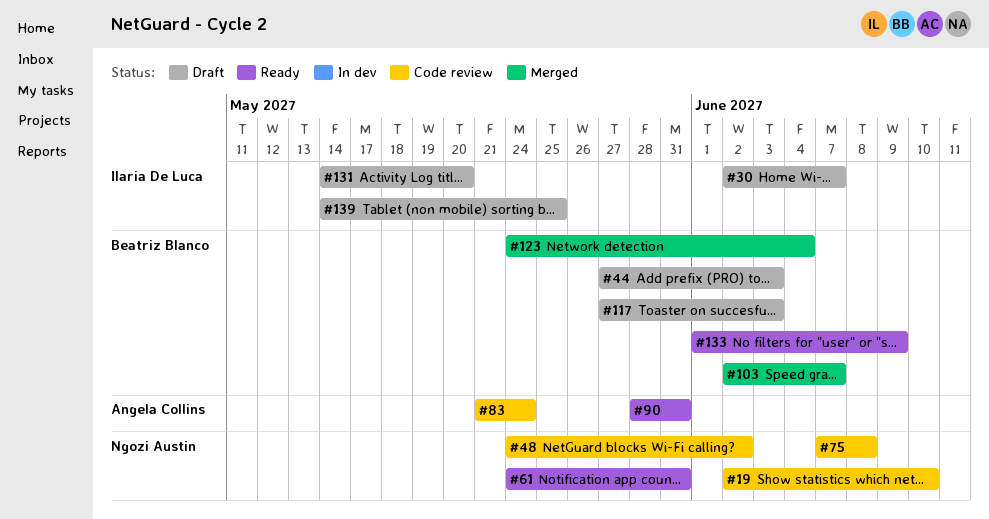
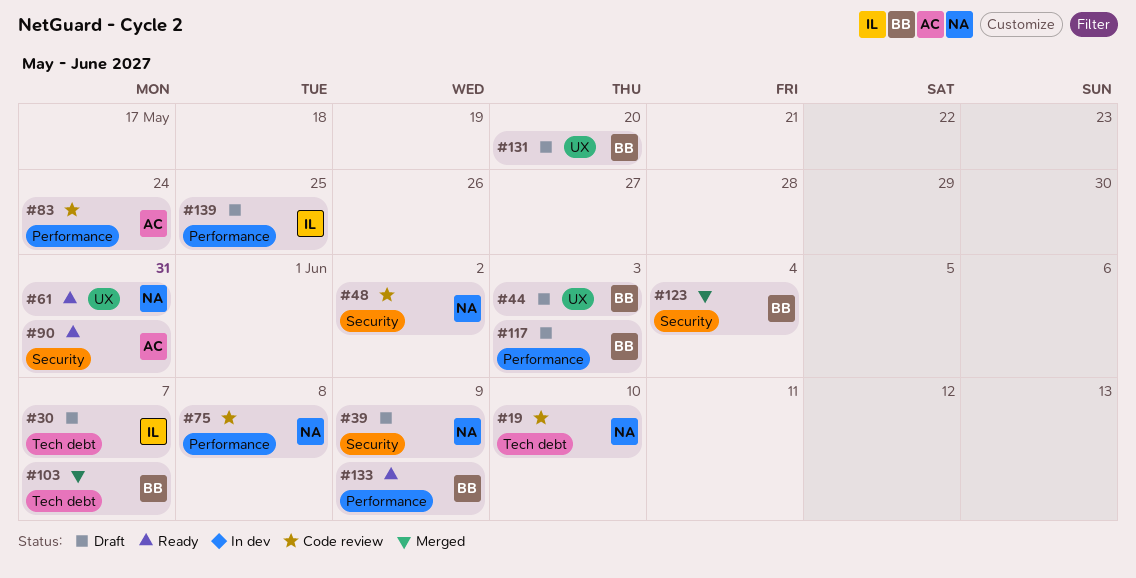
#39: none -> present
#131, owner: Ilaria De Luca -> Beatriz Blanco

